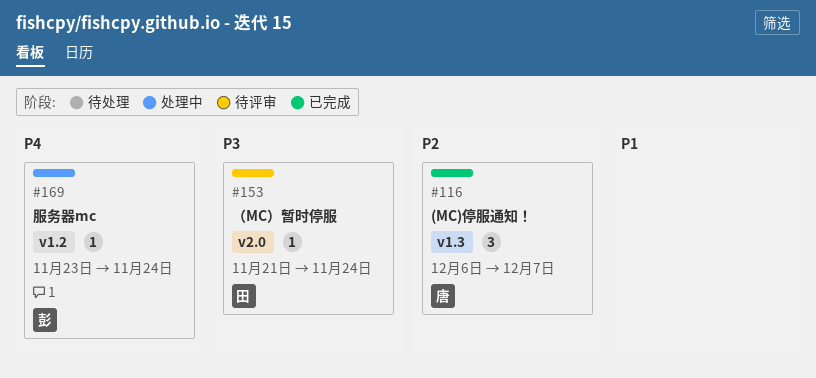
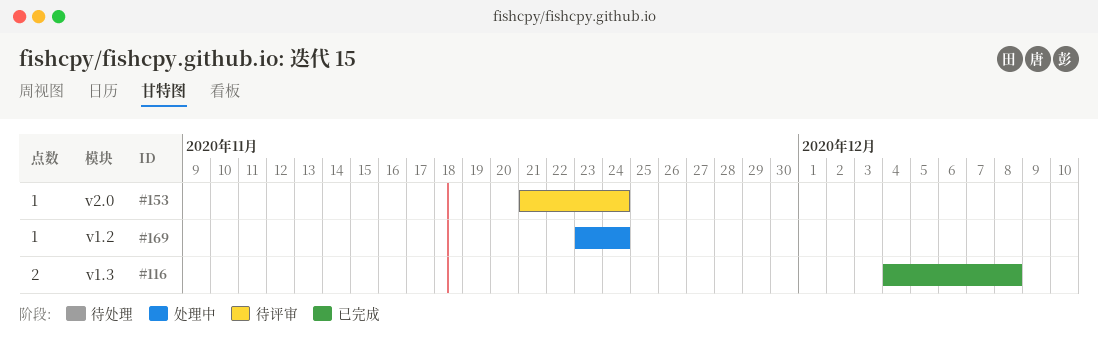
#116, estimate: 3 -> 2
#116, start: Dec 6 -> Dec 4
#116, due: Dec 7 -> Dec 8

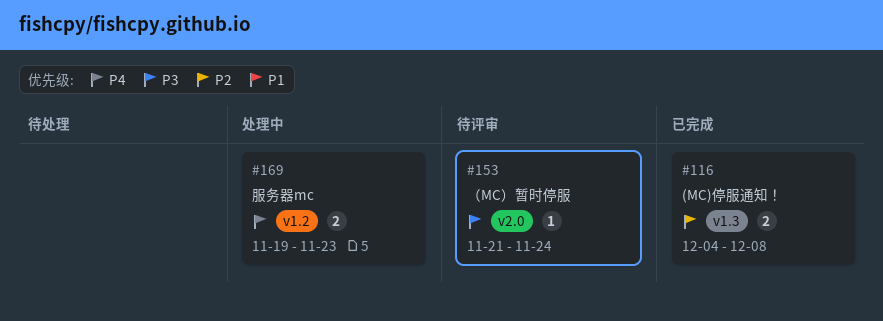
#169, estimate: 1 -> 2
#169, start: Nov 23 -> Nov 19
#169, due: Nov 24 -> Nov 23

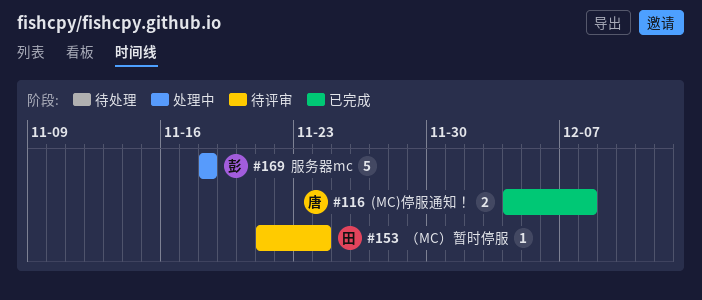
#169, estimate: 2 -> 5
#169, start: Nov 19 -> Nov 18
#169, due: Nov 23 -> Nov 18

